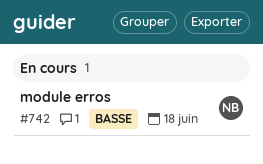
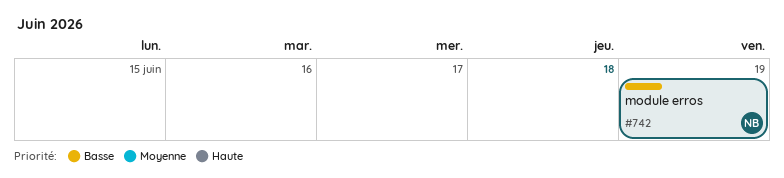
#742, due: Jun 18 -> Jun 19

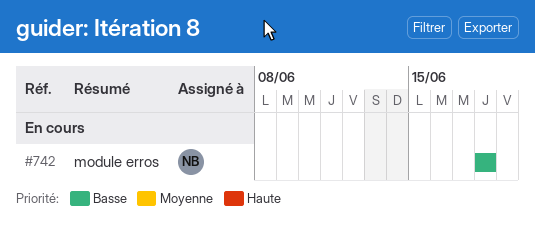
#742, due: Jun 19 -> Jun 18

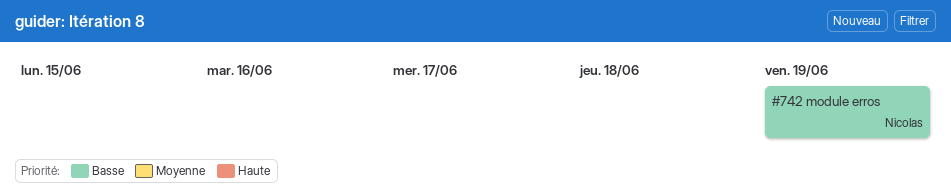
#742, due: Jun 18 -> Jun 19

